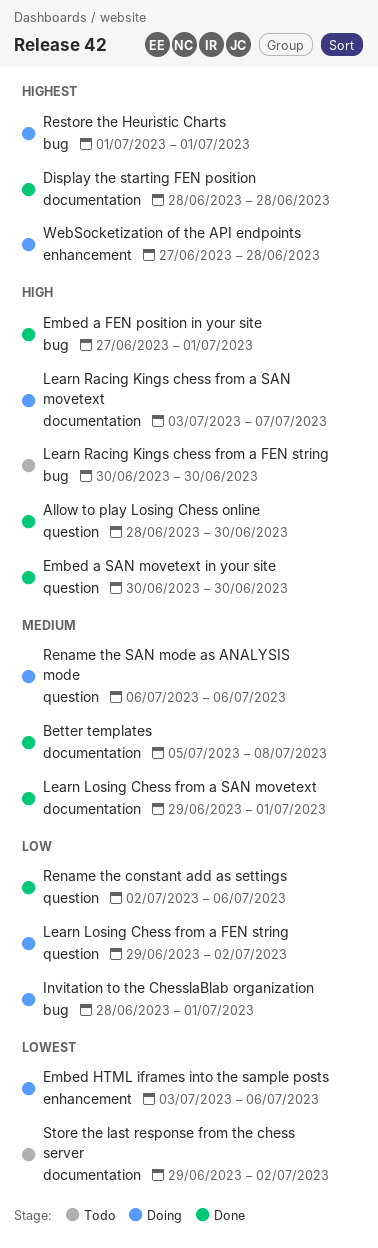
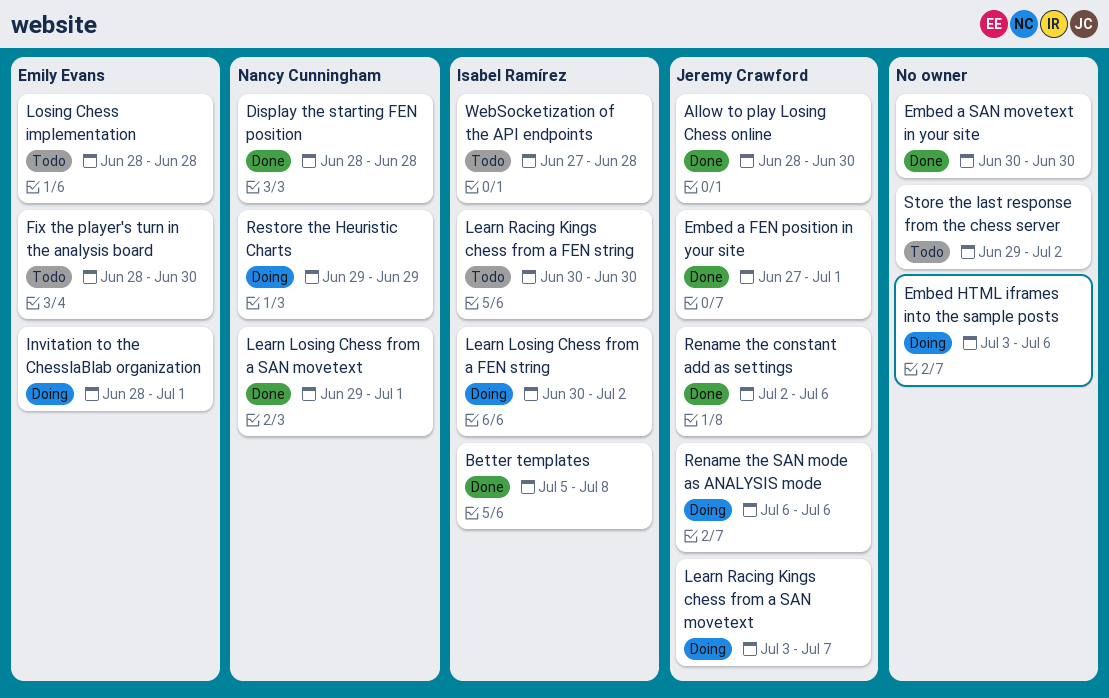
Fix the player's turn in the analysis board: none -> present
Learn Losing Chess from a FEN string, start: Jun 29 -> Jun 30
Losing Chess implementation: none -> present
Restore the Heuristic Charts, start: Jul 1 -> Jun 29
Restore the Heuristic Charts, due: Jul 1 -> Jun 29
WebSocketization of the API endpoints, status: Doing -> Todo

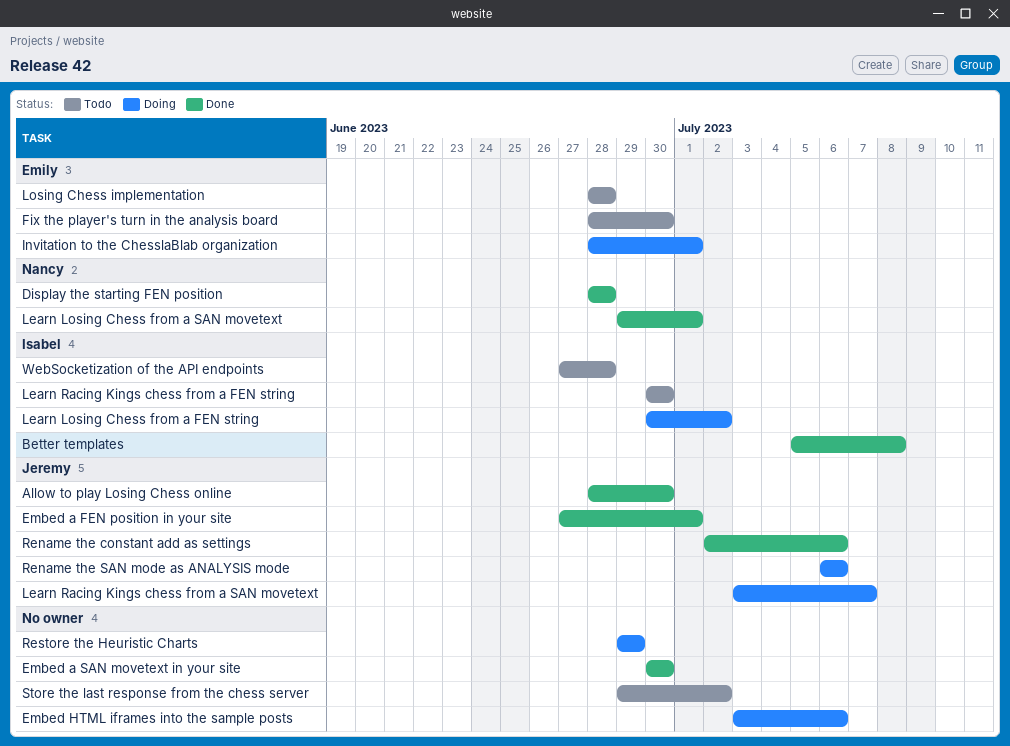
Restore the Heuristic Charts, owner: Nancy Cunningham -> none

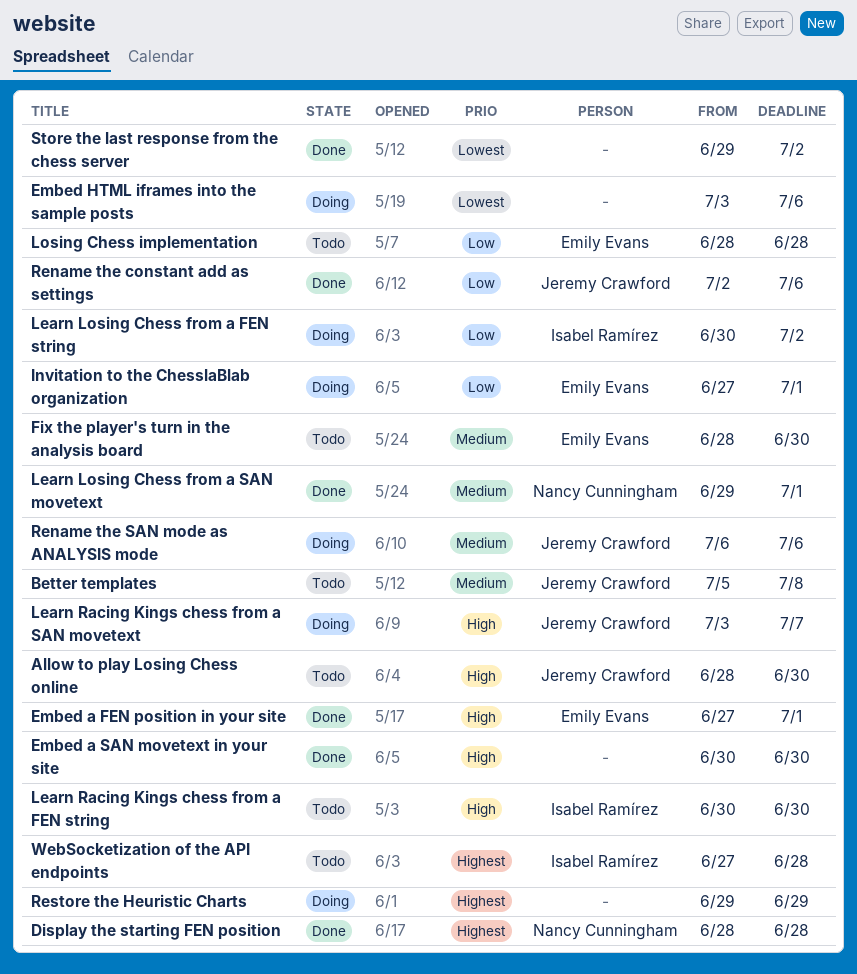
Allow to play Losing Chess online, status: Done -> Todo
Better templates, status: Done -> Todo
Better templates, owner: Isabel Ramírez -> Jeremy Crawford
Embed a FEN position in your site, owner: Jeremy Crawford -> Emily Evans
Invitation to the ChesslaBlab organization, start: Jun 28 -> Jun 27
Store the last response from the chess server, status: Todo -> Done

